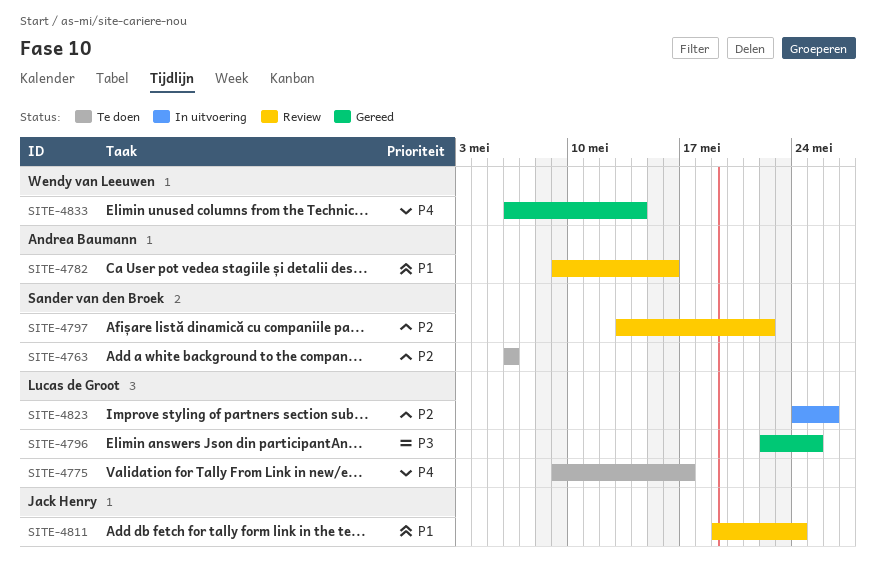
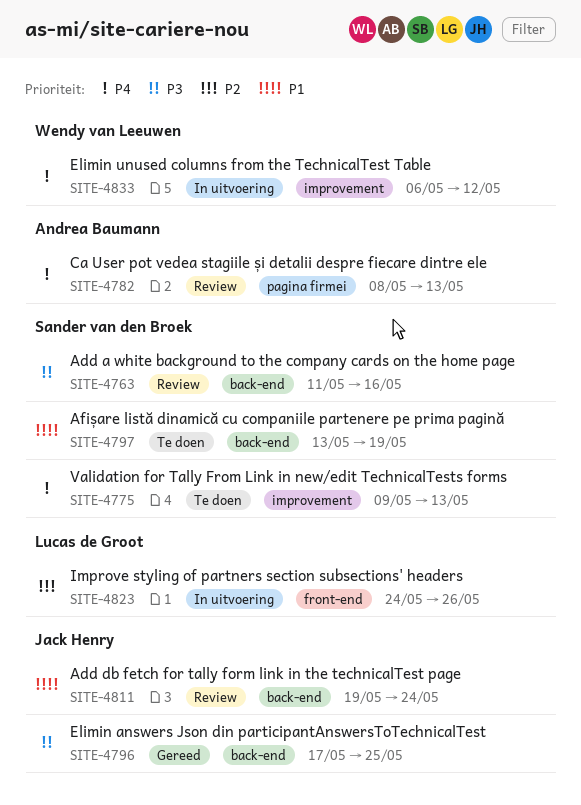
SITE-4763, status: Te doen -> Review
SITE-4763, priority: P2 -> P3
SITE-4763, start: May 6 -> May 11
SITE-4763, due: May 6 -> May 16
SITE-4775, owner: Lucas de Groot -> Sander van den Broek
SITE-4775, due: May 17 -> May 13
SITE-4782, priority: P1 -> P4
SITE-4782, start: May 9 -> May 8
SITE-4782, due: May 16 -> May 13
SITE-4796, owner: Lucas de Groot -> Jack Henry
SITE-4796, start: May 22 -> May 17
SITE-4797, status: Review -> Te doen
SITE-4797, priority: P2 -> P1
SITE-4797, due: May 22 -> May 19
SITE-4833, status: Gereed -> In uitvoering
SITE-4833, due: May 14 -> May 12

